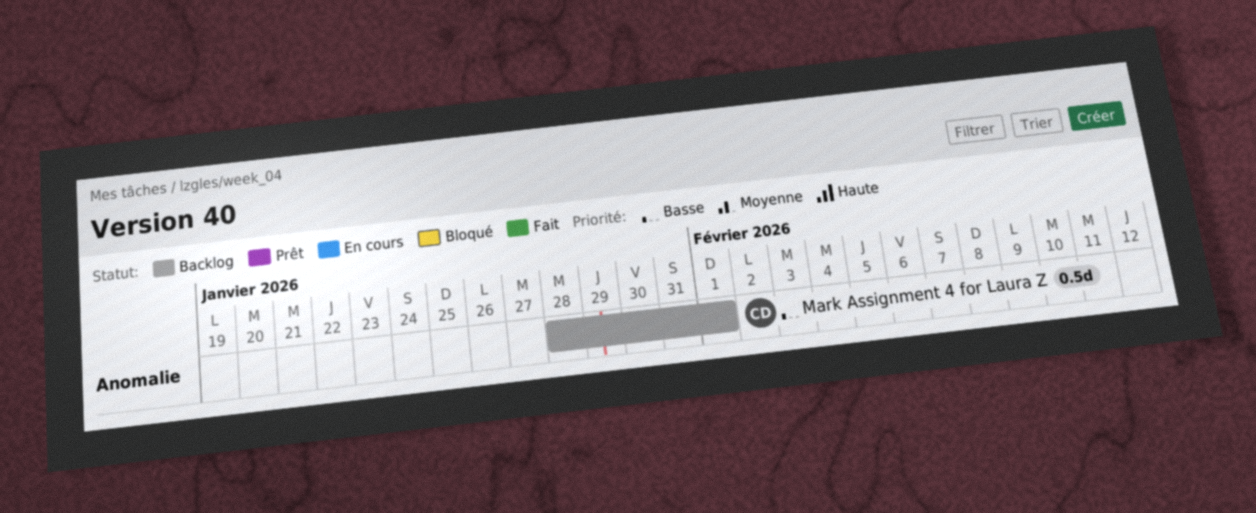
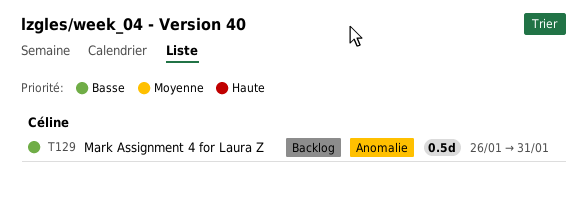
Mark Assignment 4 for Laura Z, start: Jan 28 -> Jan 26
Mark Assignment 4 for Laura Z, due: Feb 1 -> Jan 31

